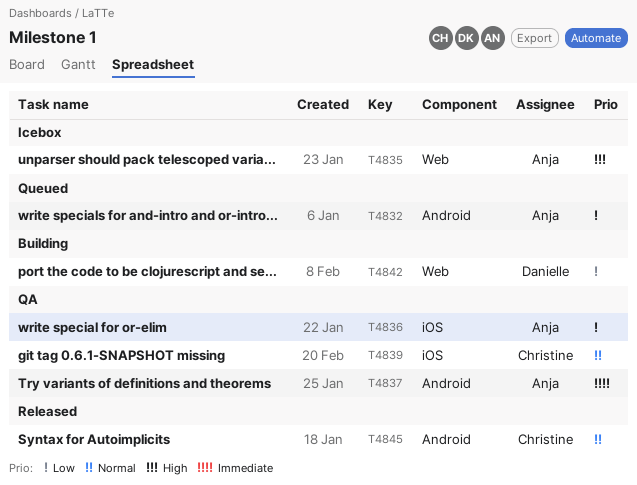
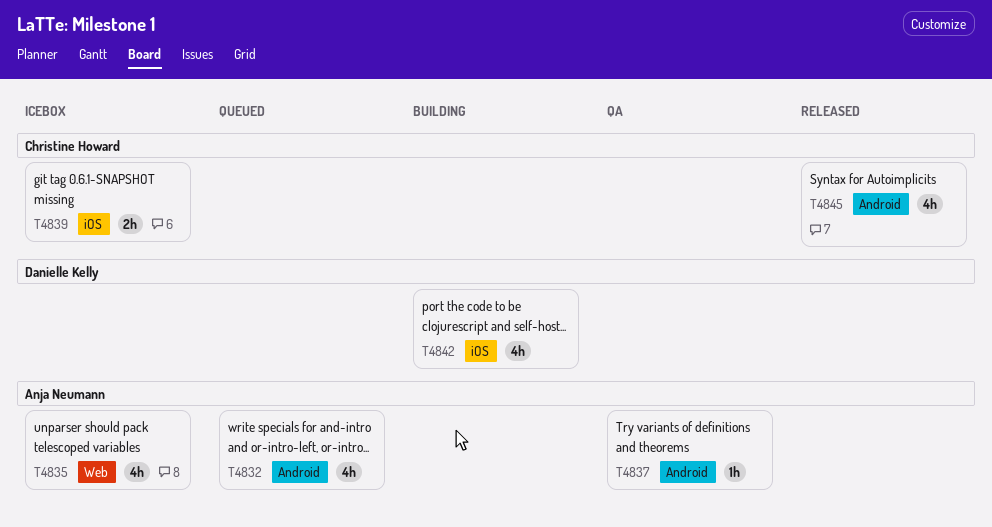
T4836: present -> none
T4839, status: QA -> Icebox
T4842, label: Web -> iOS

